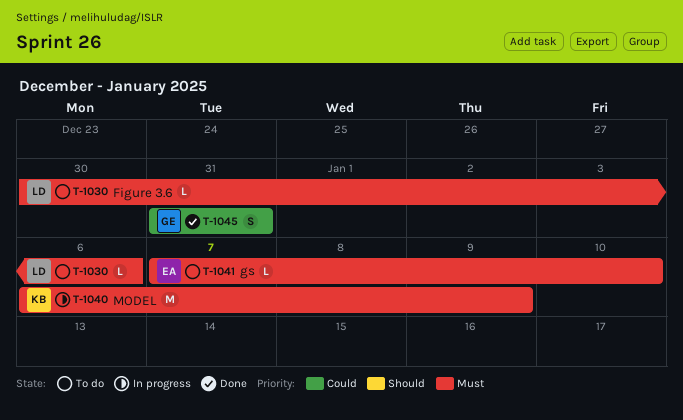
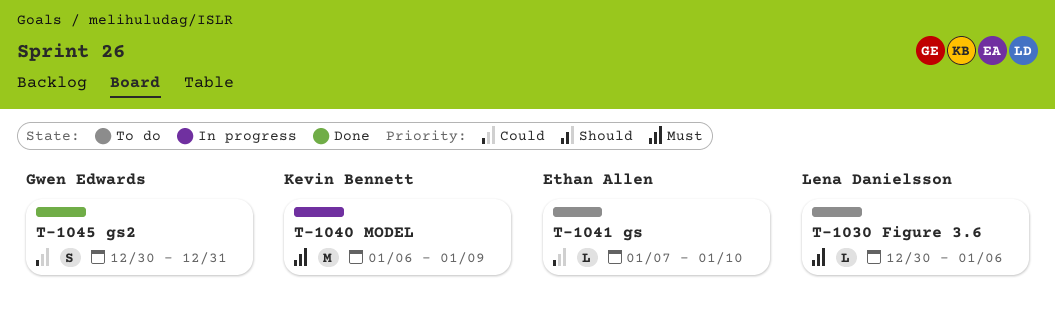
T-1041, priority: Must -> Could
T-1045, start: Dec 31 -> Dec 30

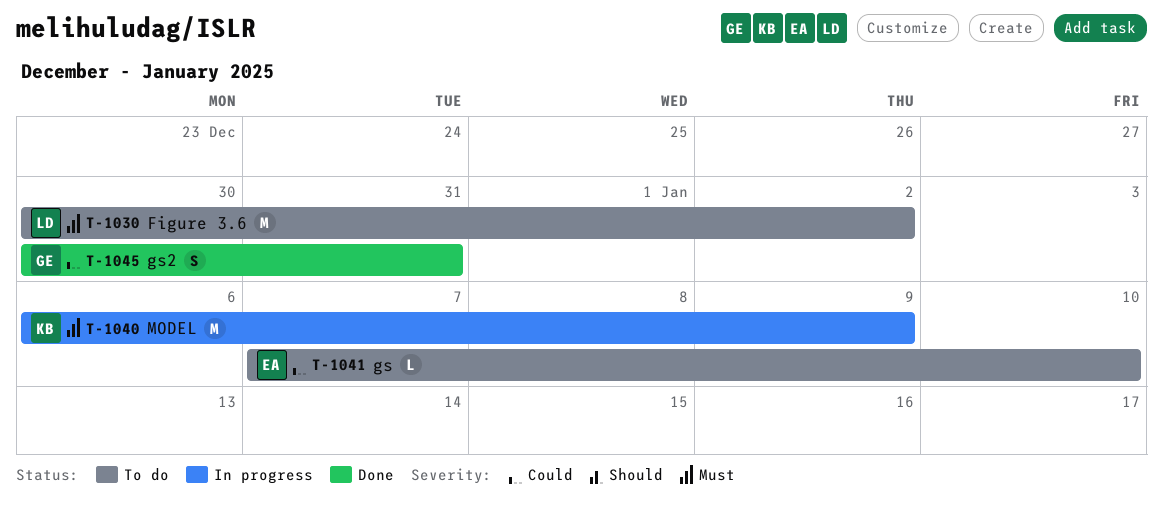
T-1030, estimate: L -> M
T-1030, due: Jan 6 -> Jan 2

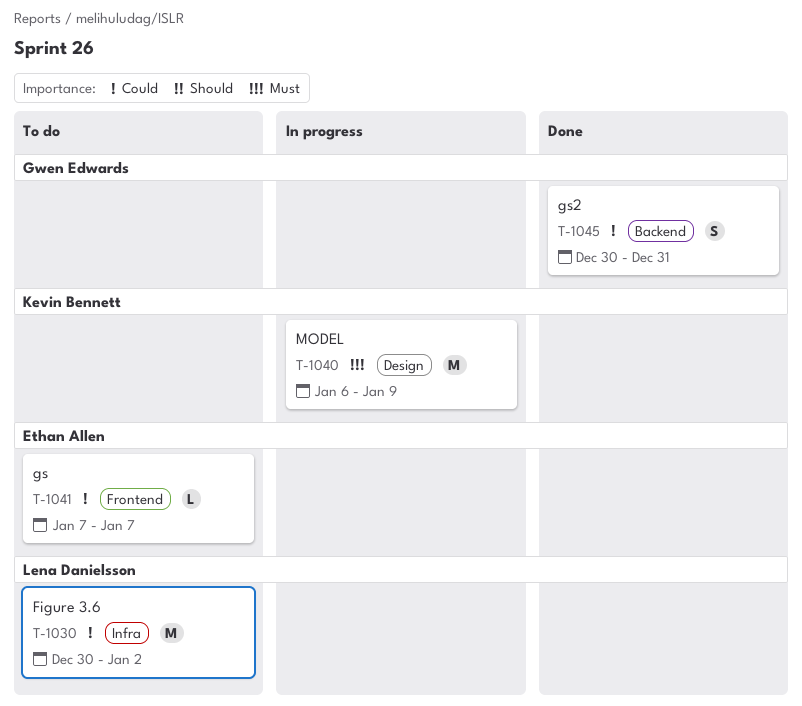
T-1030, priority: Must -> Could
T-1041, due: Jan 10 -> Jan 7

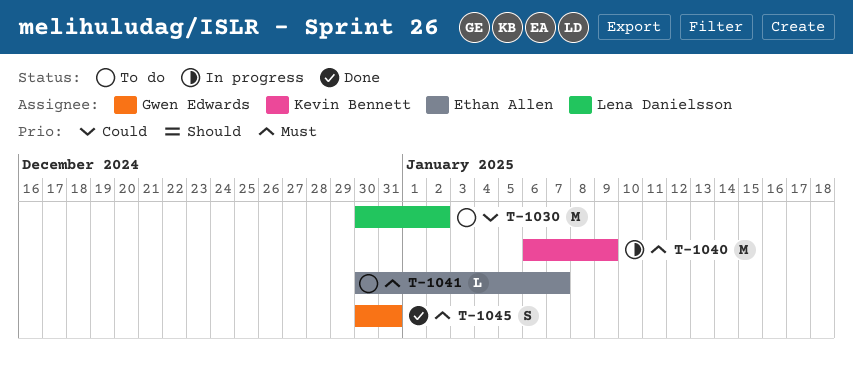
T-1041, priority: Could -> Must
T-1041, start: Jan 7 -> Dec 30
T-1045, priority: Could -> Must

